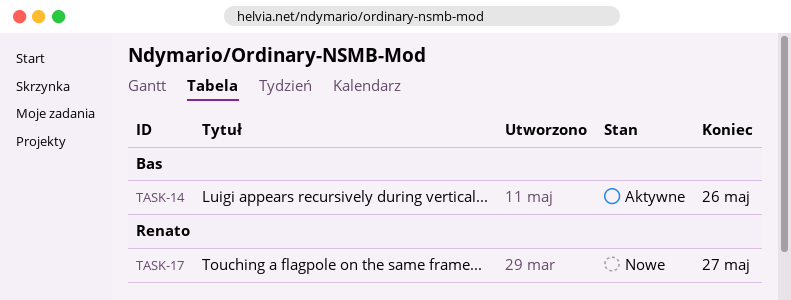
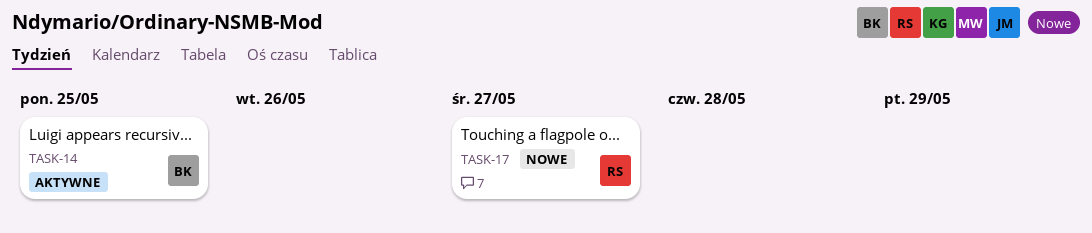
TASK-14, due: May 26 -> May 25

